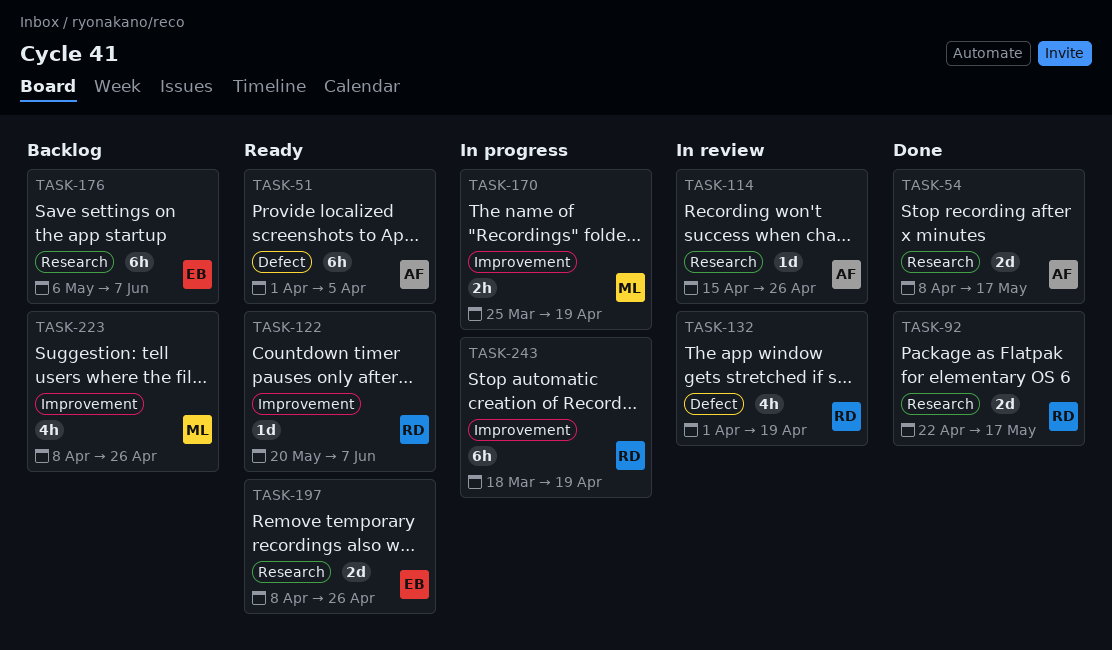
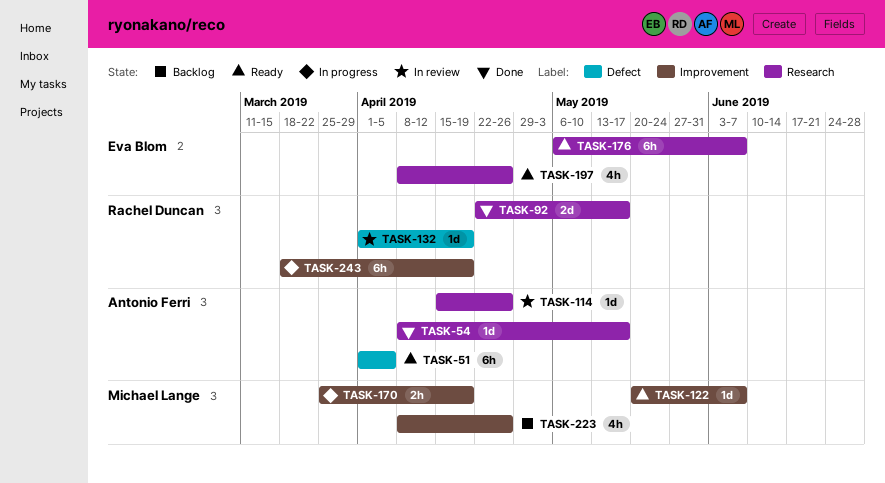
TASK-54, estimate: 2d -> 1d
TASK-122, owner: Rachel Duncan -> Michael Lange
TASK-132, estimate: 4h -> 1d
TASK-176, status: Backlog -> Ready
TASK-197, estimate: 2d -> 4h

